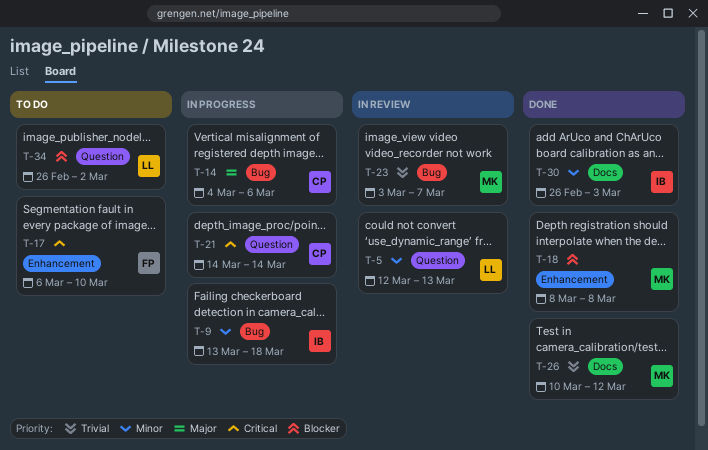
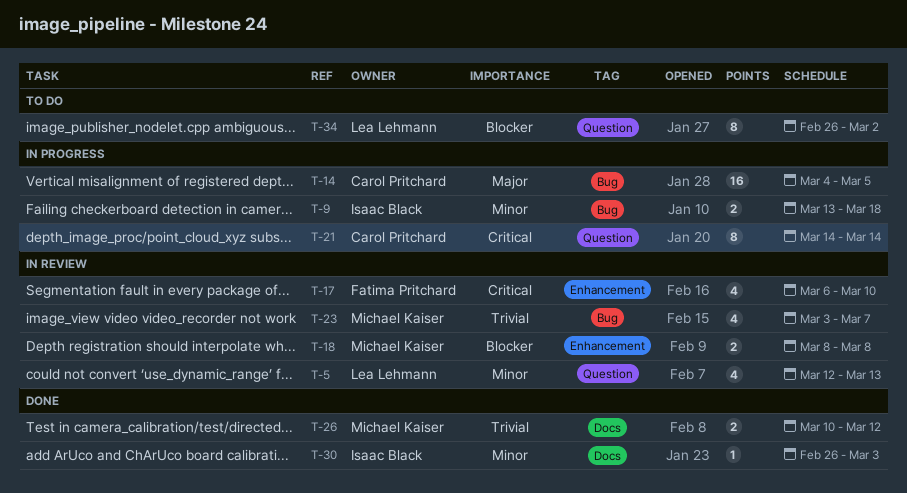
T-14, due: Mar 6 -> Mar 5
T-17, status: To do -> In review
T-18, status: Done -> In review

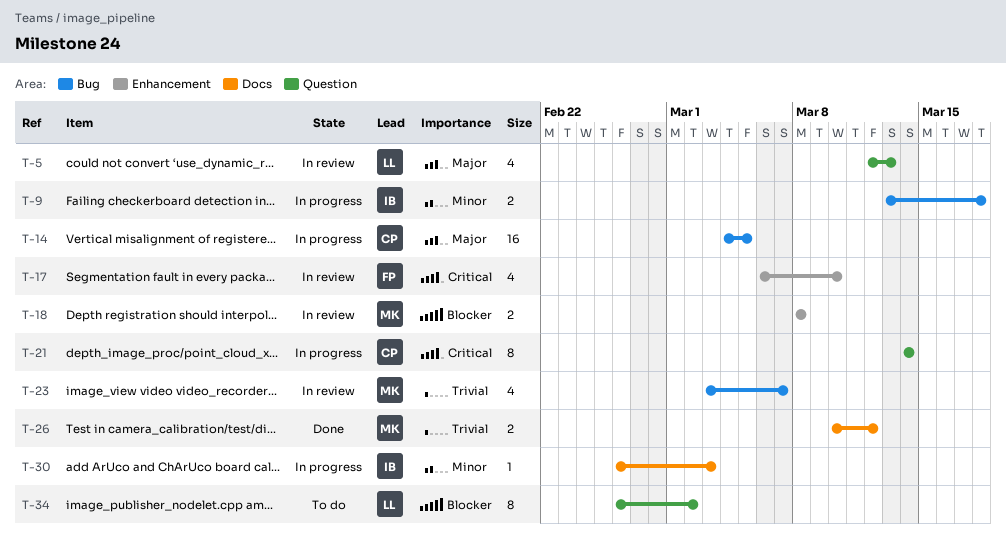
T-5, priority: Minor -> Major
T-30, status: Done -> In progress

